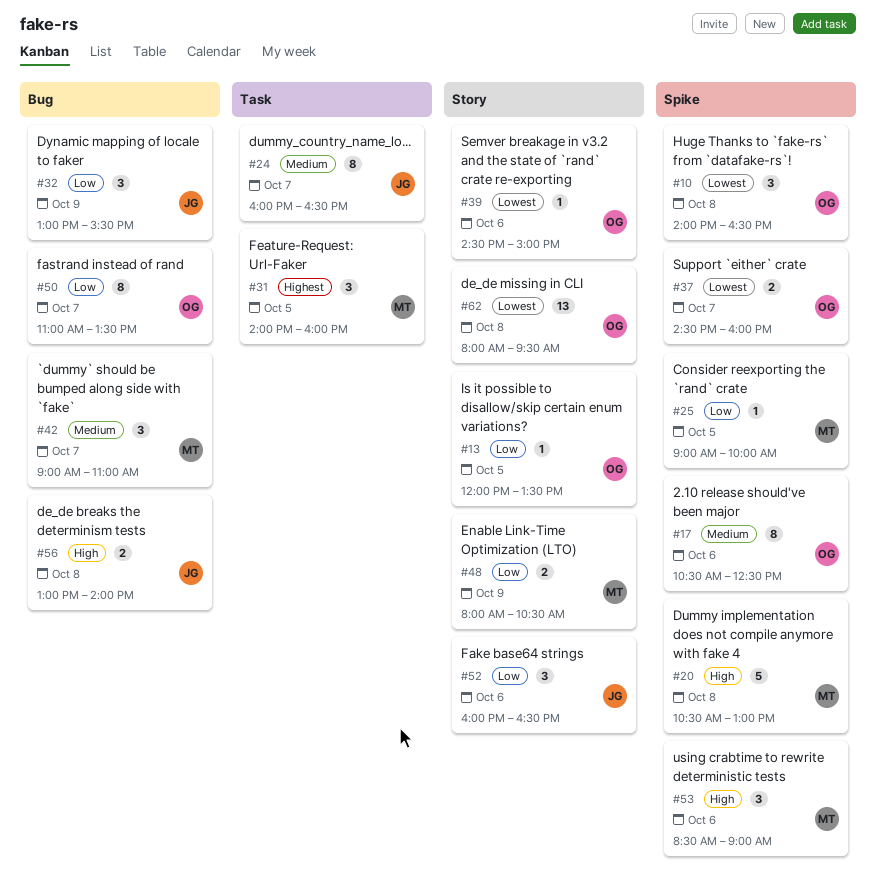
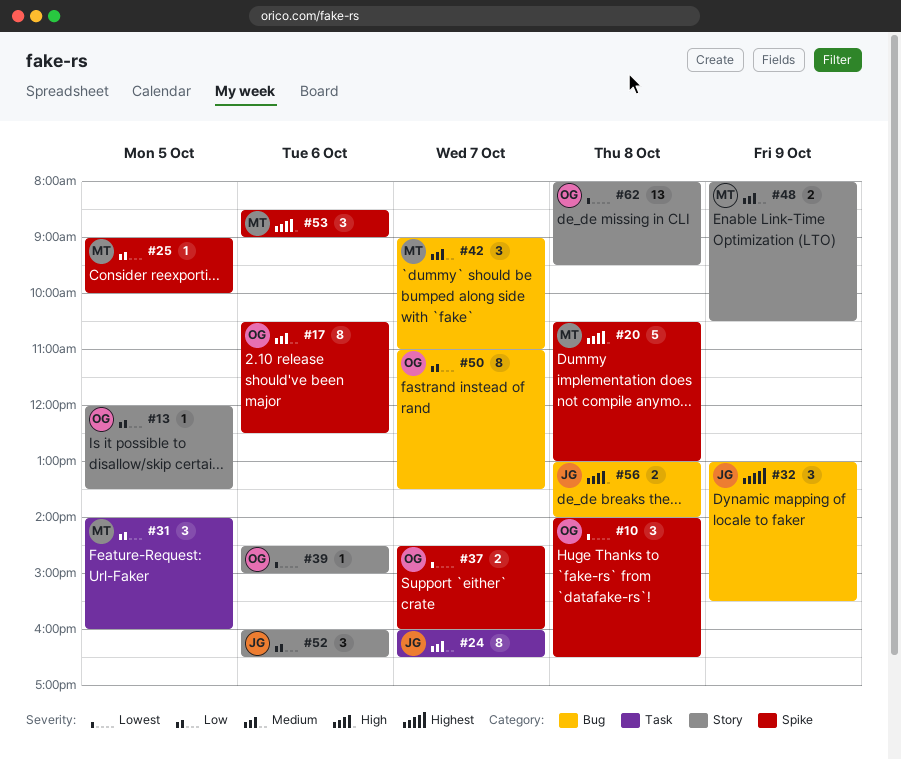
#31, priority: Highest -> Low
#32, priority: Low -> Highest
#48, priority: Low -> Medium

